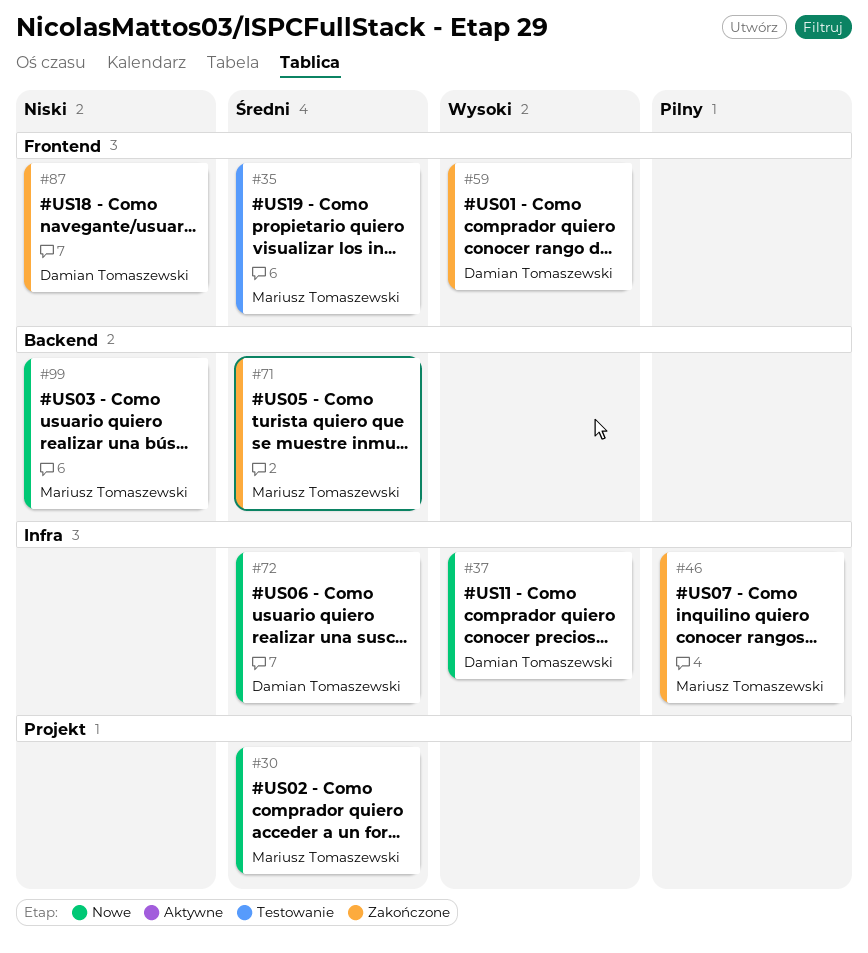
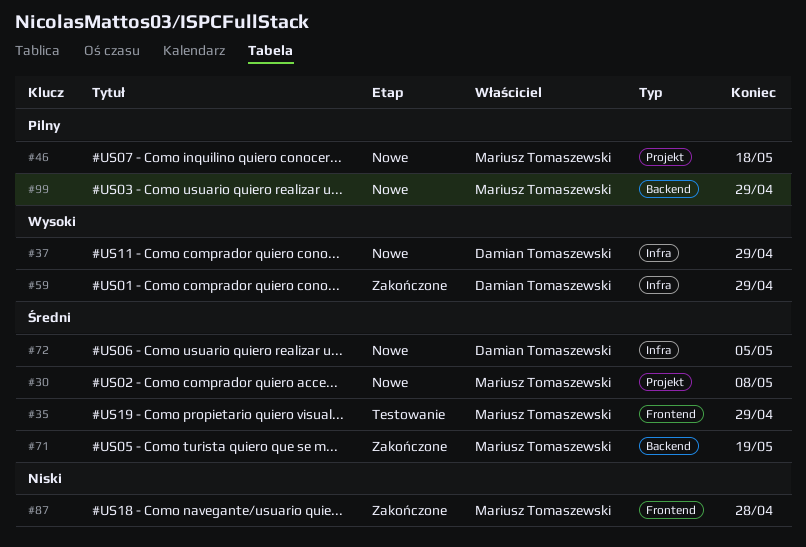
#46, status: Zakończone -> Nowe
#46, label: Infra -> Projekt
#59, label: Frontend -> Infra
#87, owner: Damian Tomaszewski -> Mariusz Tomaszewski
#99, priority: Niski -> Pilny

